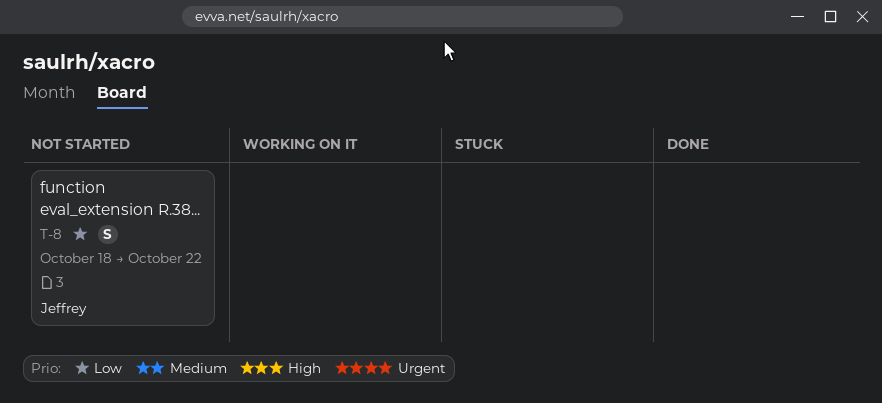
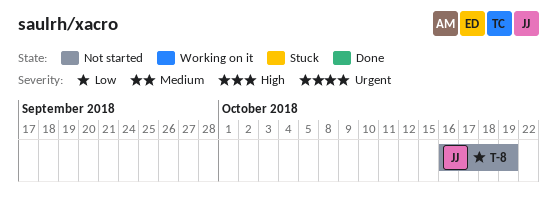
T-8, start: Oct 18 -> Oct 16
T-8, due: Oct 22 -> Oct 19

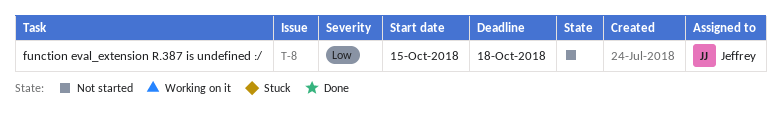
T-8, start: Oct 16 -> Oct 15
T-8, due: Oct 19 -> Oct 18

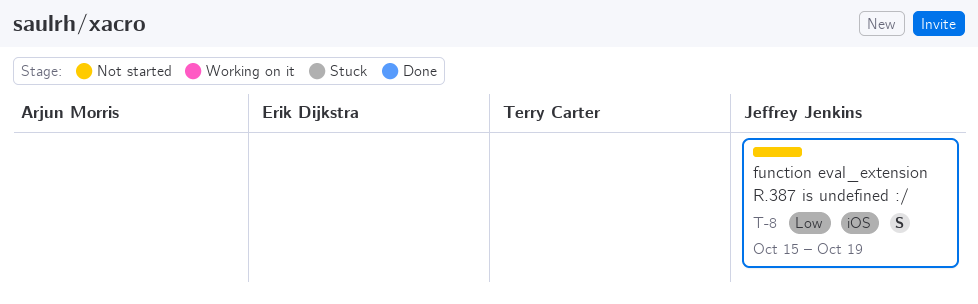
T-8, due: Oct 18 -> Oct 19

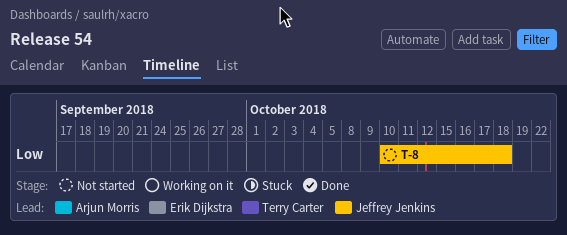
T-8, start: Oct 15 -> Oct 10
T-8, due: Oct 19 -> Oct 18

